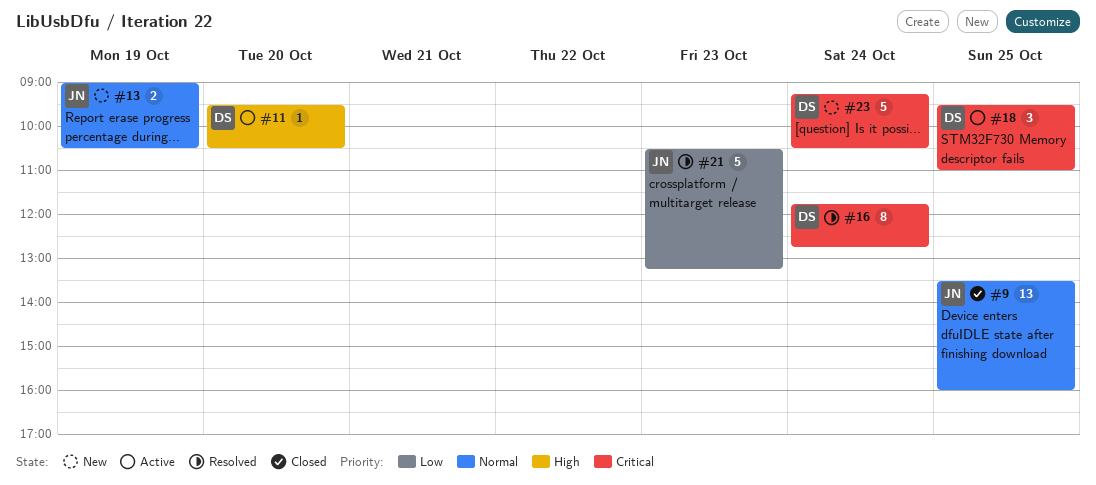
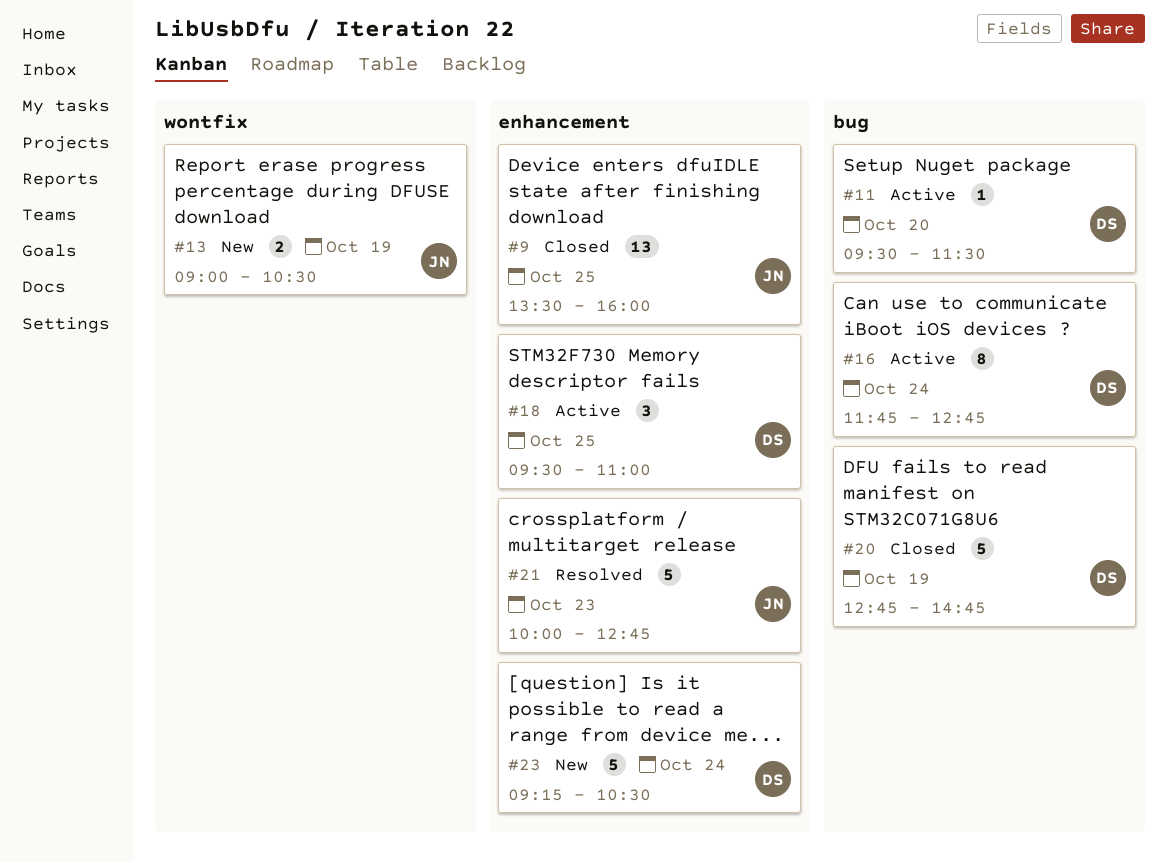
#11, ends: 10:30 -> 11:30
#16, status: Resolved -> Active
#20: none -> present
#21, begins: 10:30 -> 10:00
#21, ends: 13:15 -> 12:45

